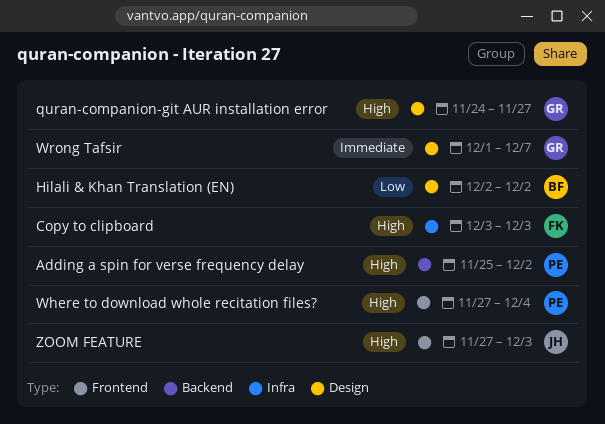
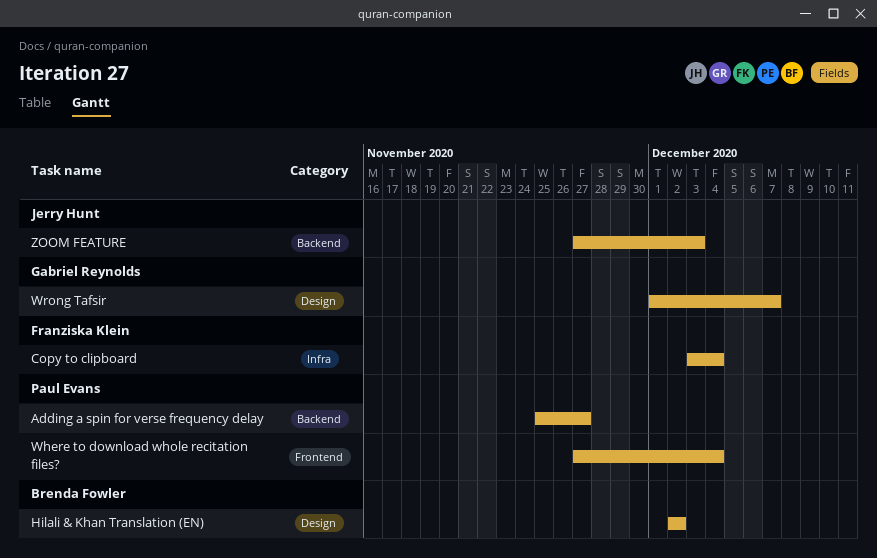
Adding a spin for verse frequency delay, due: Dec 2 -> Nov 27
Copy to clipboard, due: Dec 3 -> Dec 4
quran-companion-git AUR installation error: present -> none
ZOOM FEATURE, label: Frontend -> Backend

